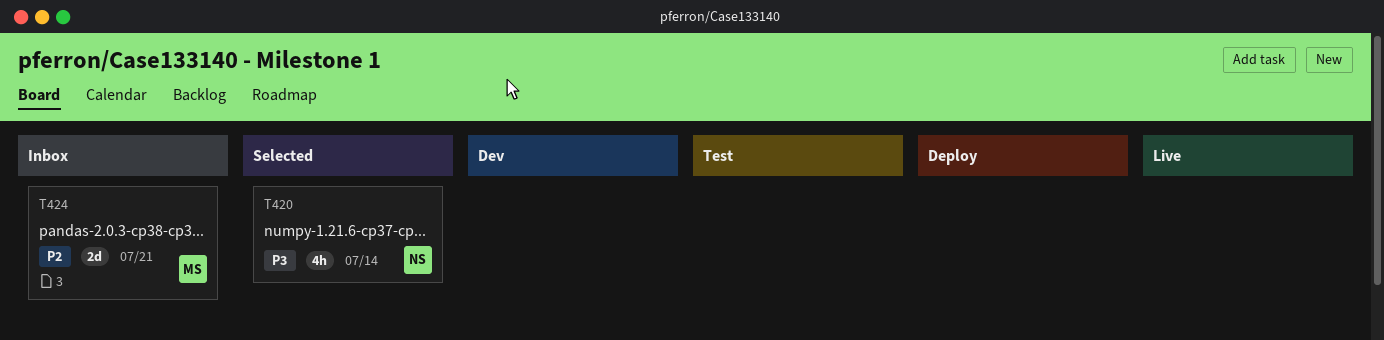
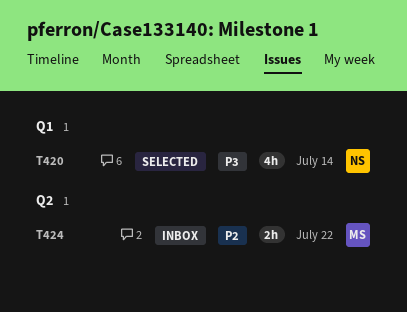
T424, estimate: 2d -> 2h
T424, due: Jul 21 -> Jul 22

